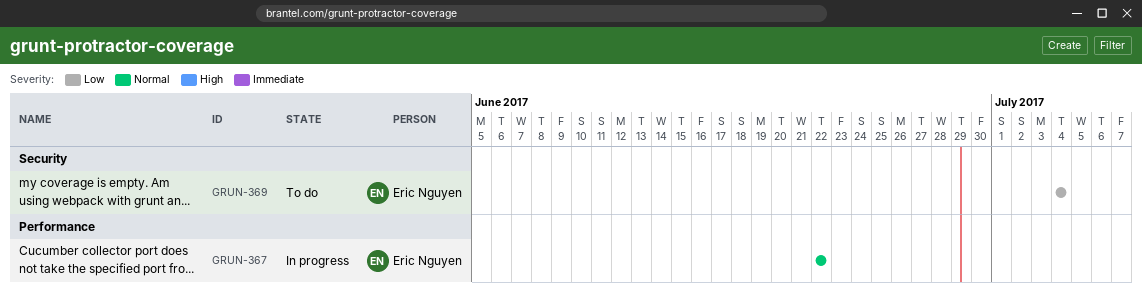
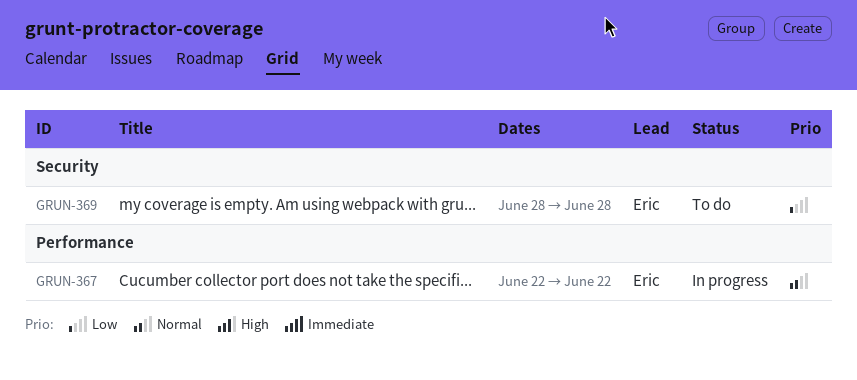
GRUN-369, start: Jul 4 -> Jun 28
GRUN-369, due: Jul 4 -> Jun 28

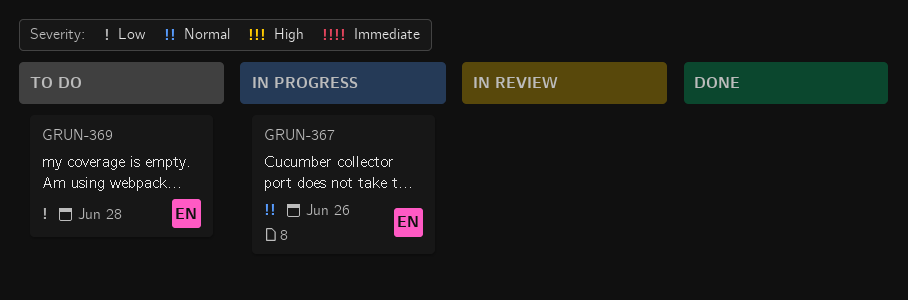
GRUN-367, due: Jun 22 -> Jun 26

